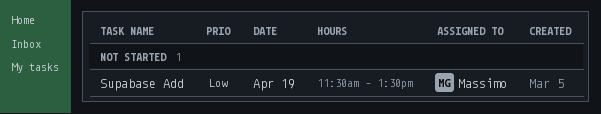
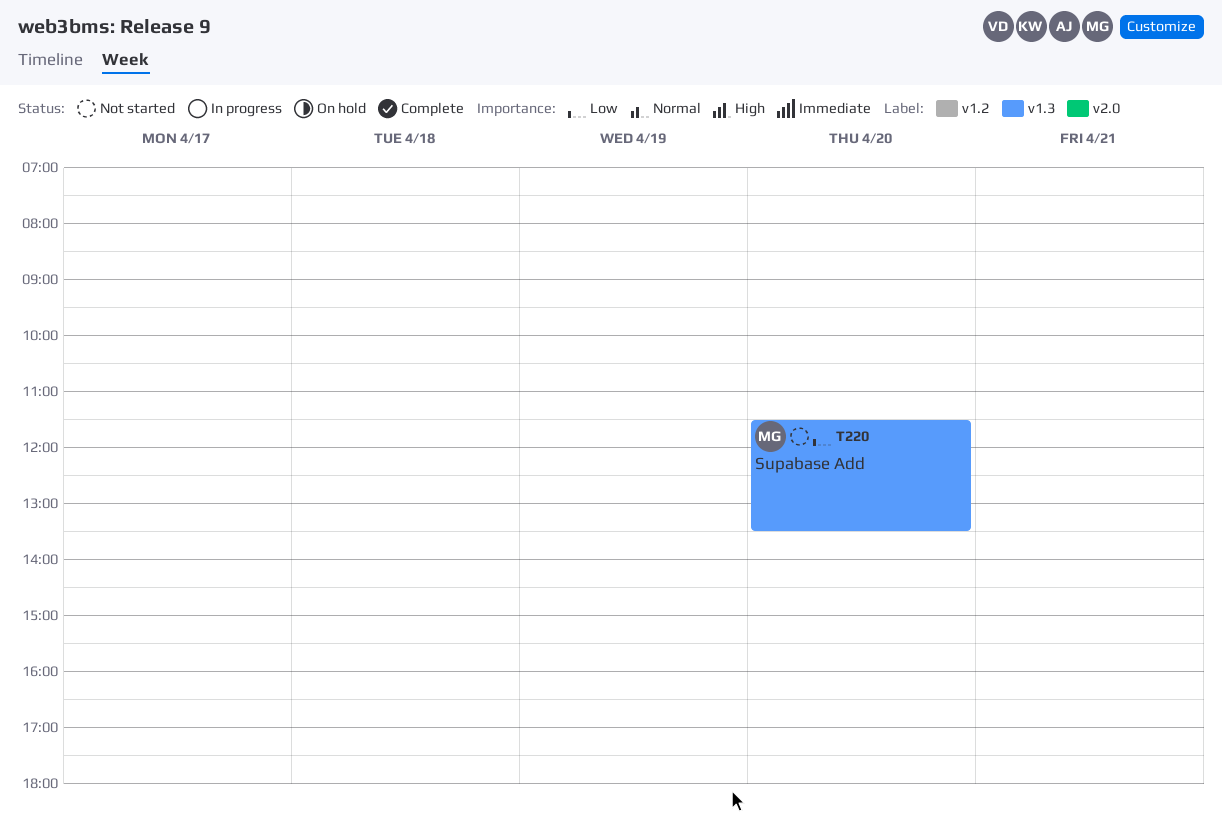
Supabase Add, day: Apr 19 -> Apr 20

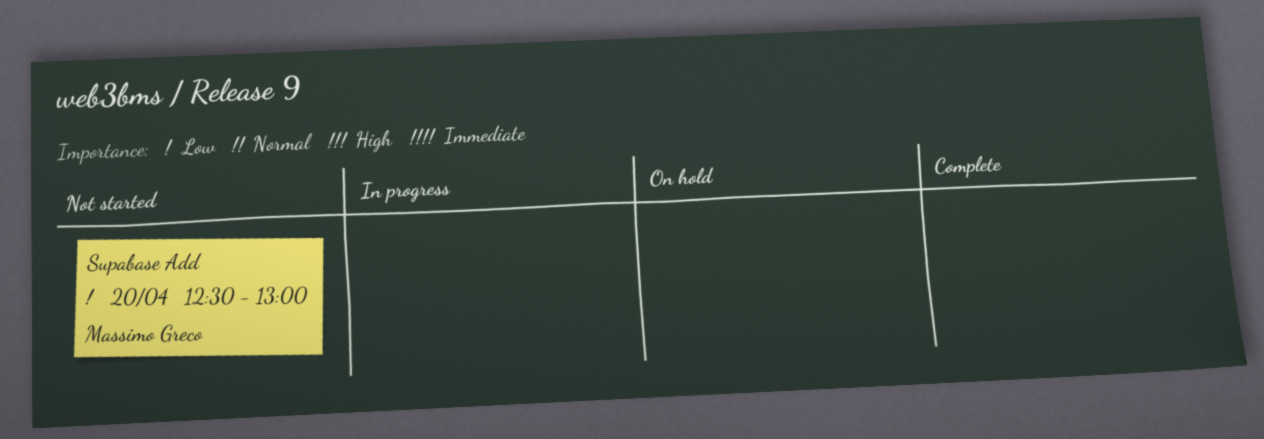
Supabase Add, begins: 11:30 -> 12:30
Supabase Add, ends: 13:30 -> 13:00

